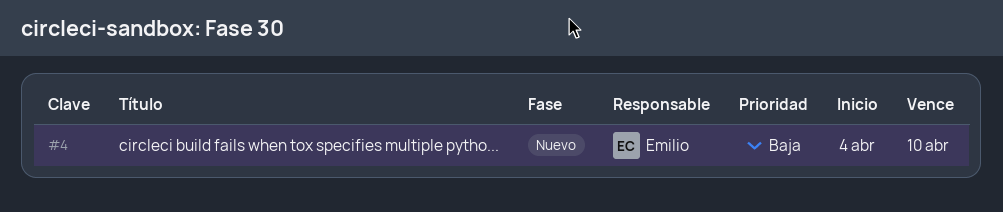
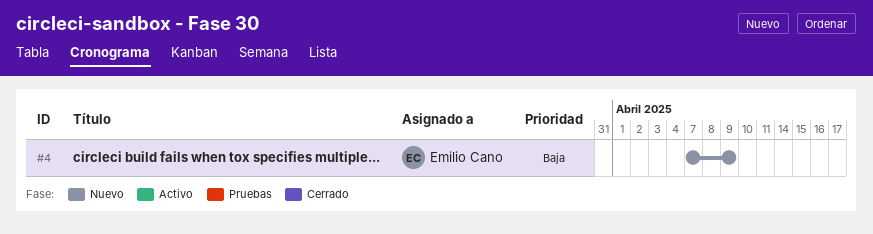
#4, start: Apr 4 -> Apr 7
#4, due: Apr 10 -> Apr 9

